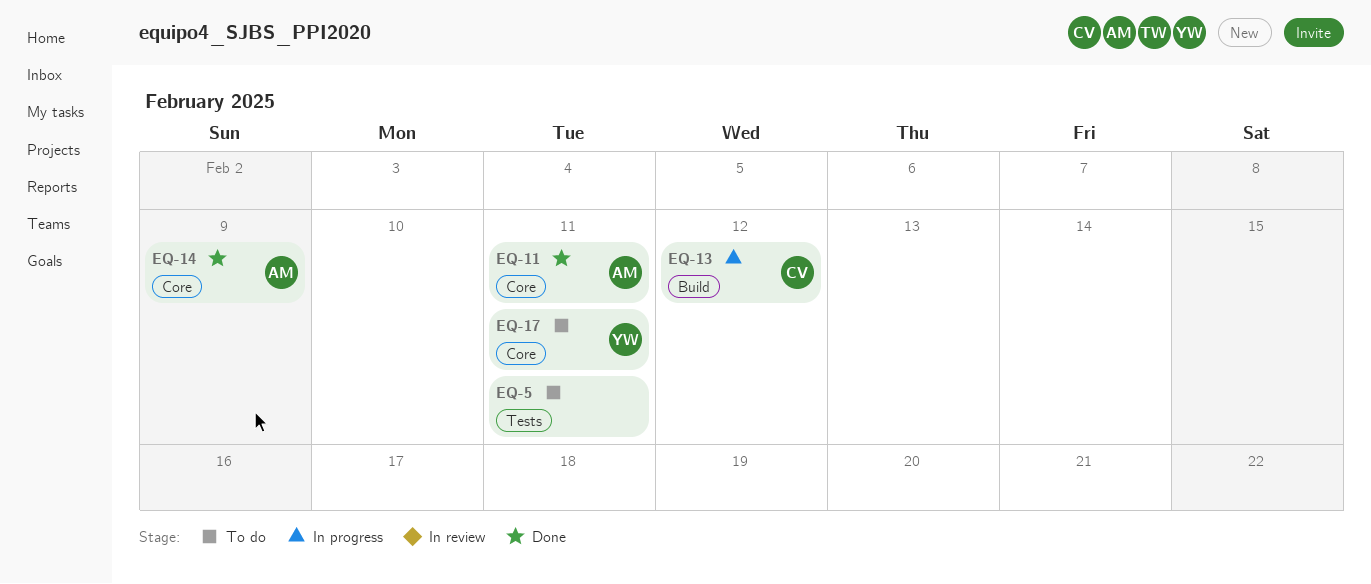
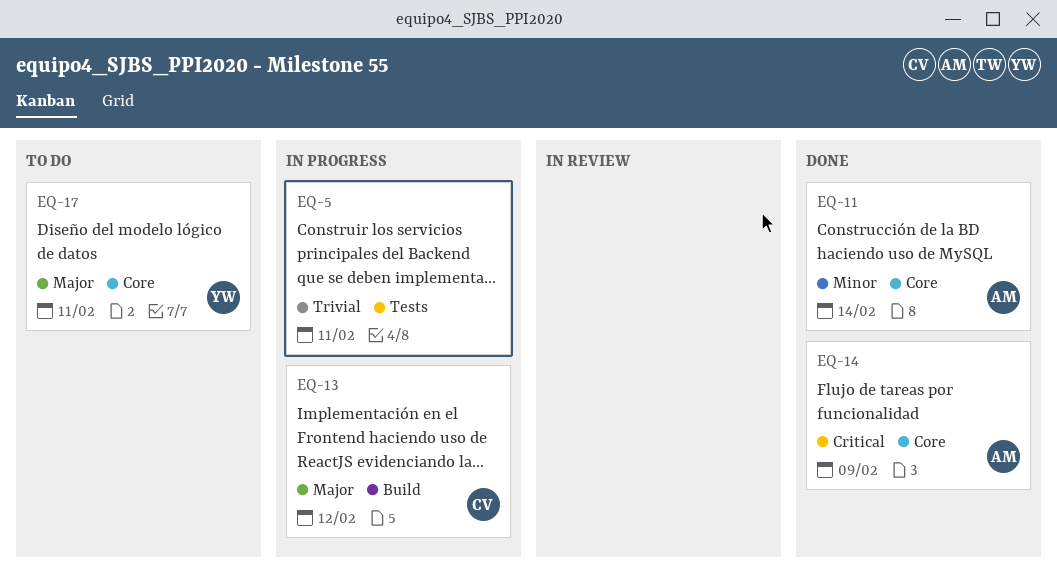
EQ-5, status: To do -> In progress
EQ-11, due: Feb 11 -> Feb 14

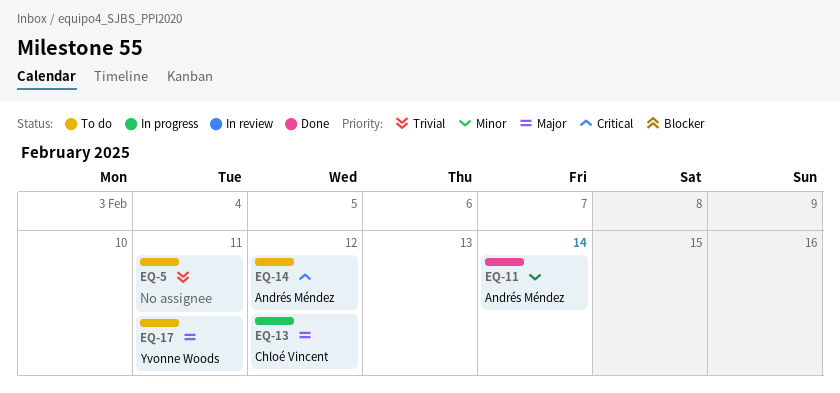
EQ-5, status: In progress -> To do
EQ-14, status: Done -> To do
EQ-14, due: Feb 9 -> Feb 12

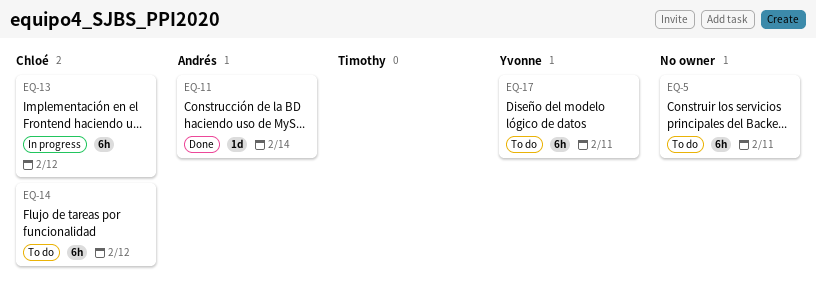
EQ-14, owner: Andrés Méndez -> Chloé Vincent

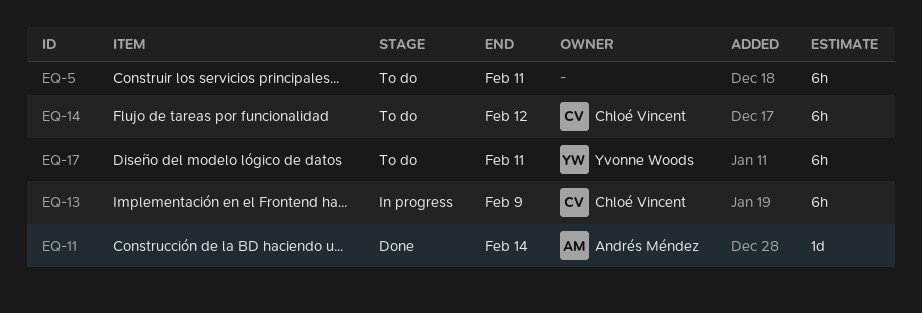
EQ-13, due: Feb 12 -> Feb 9

